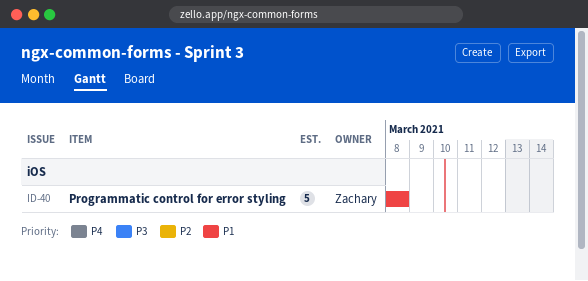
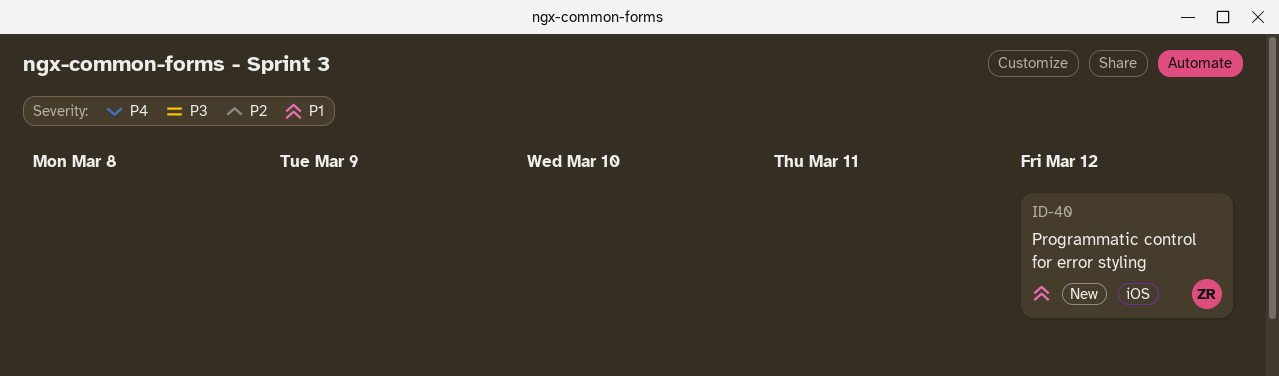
ID-40, due: Mar 8 -> Mar 12

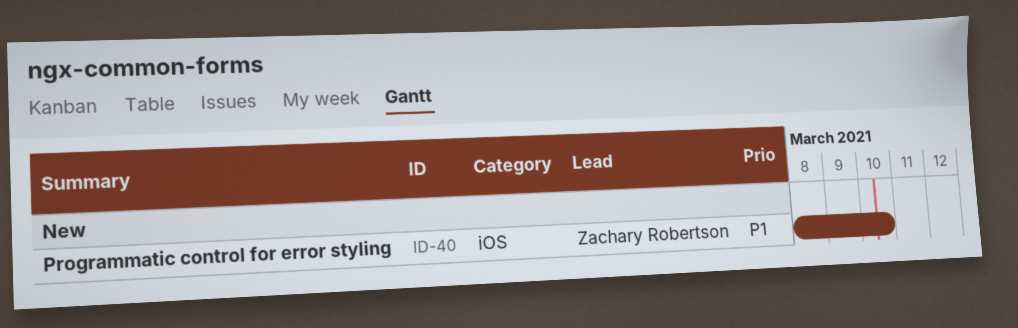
ID-40, due: Mar 12 -> Mar 10

